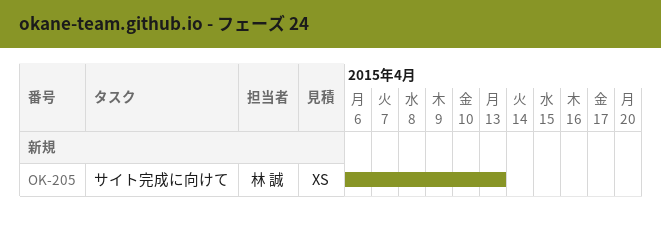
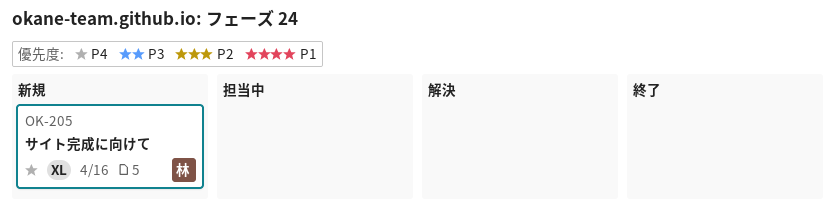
OK-205, estimate: XS -> XL
OK-205, due: Apr 13 -> Apr 16

